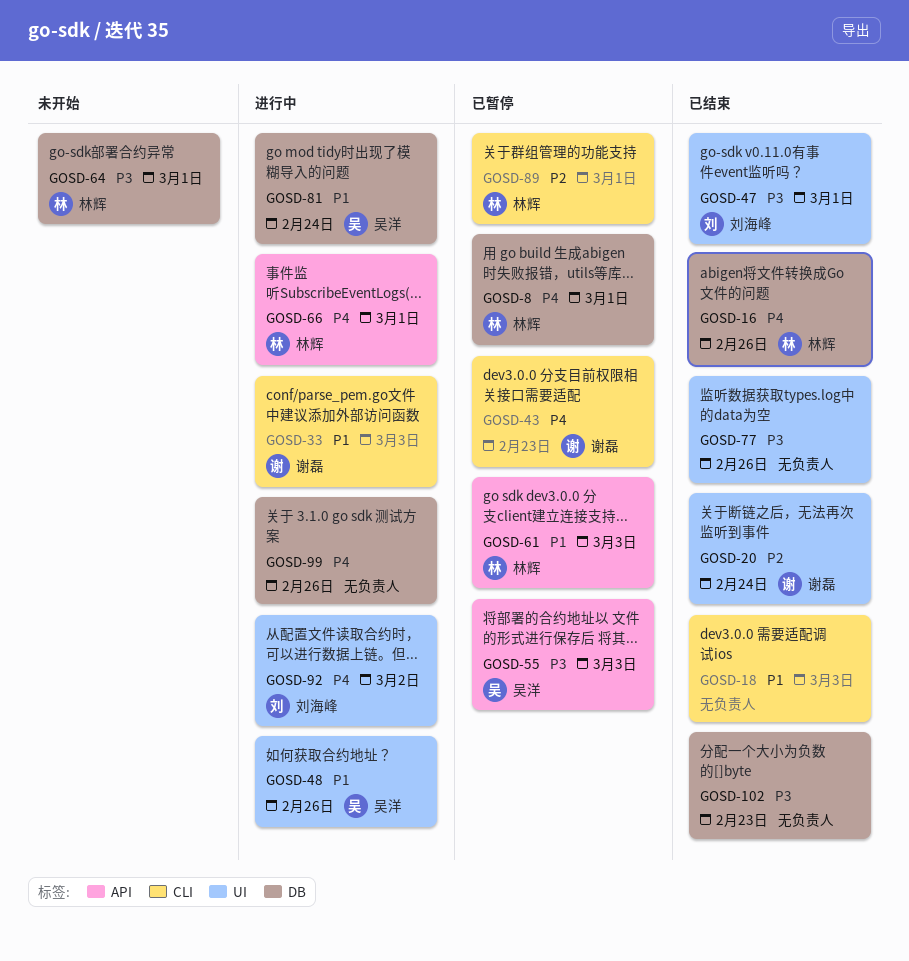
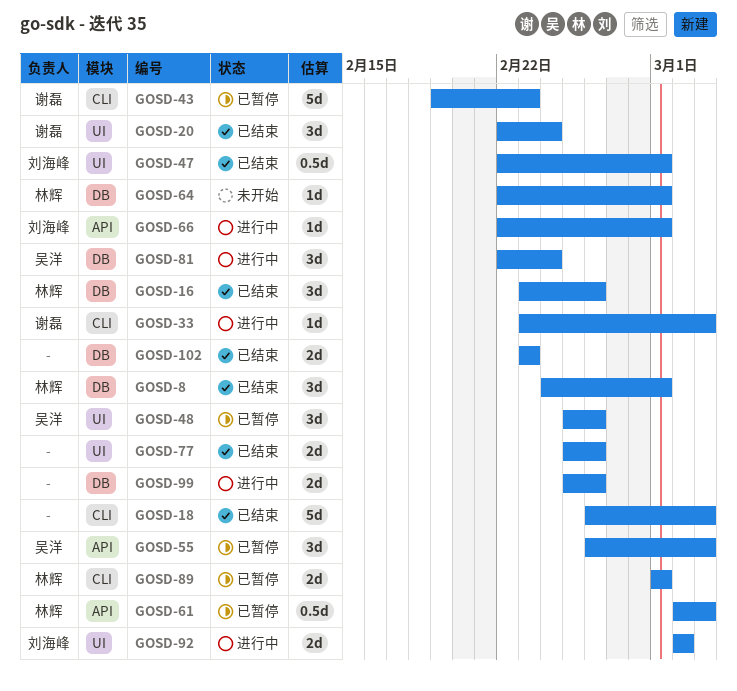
GOSD-8, status: 已暂停 -> 已结束
GOSD-48, status: 进行中 -> 已暂停
GOSD-66, owner: 林辉 -> 刘海峰

